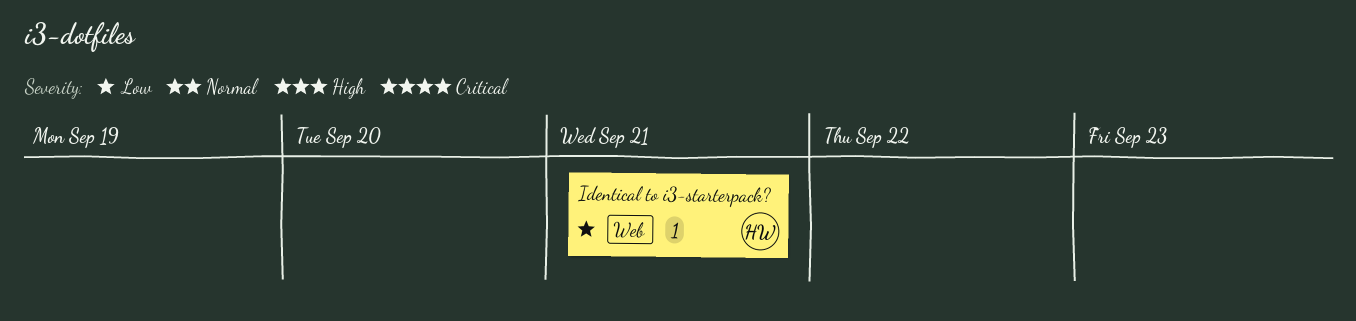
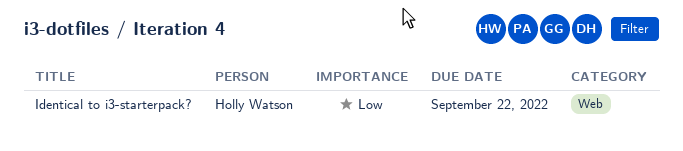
Identical to i3-starterpack?, due: Sep 21 -> Sep 22

